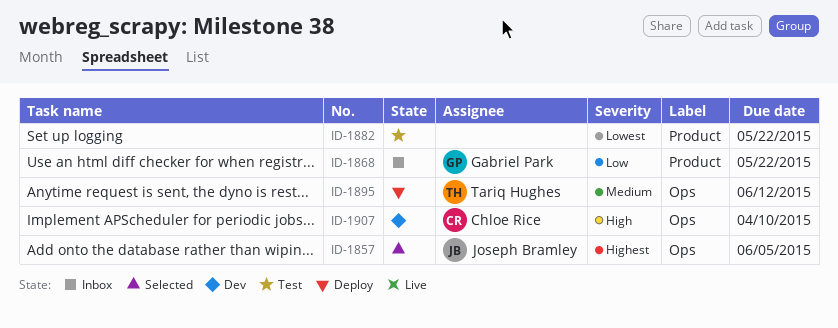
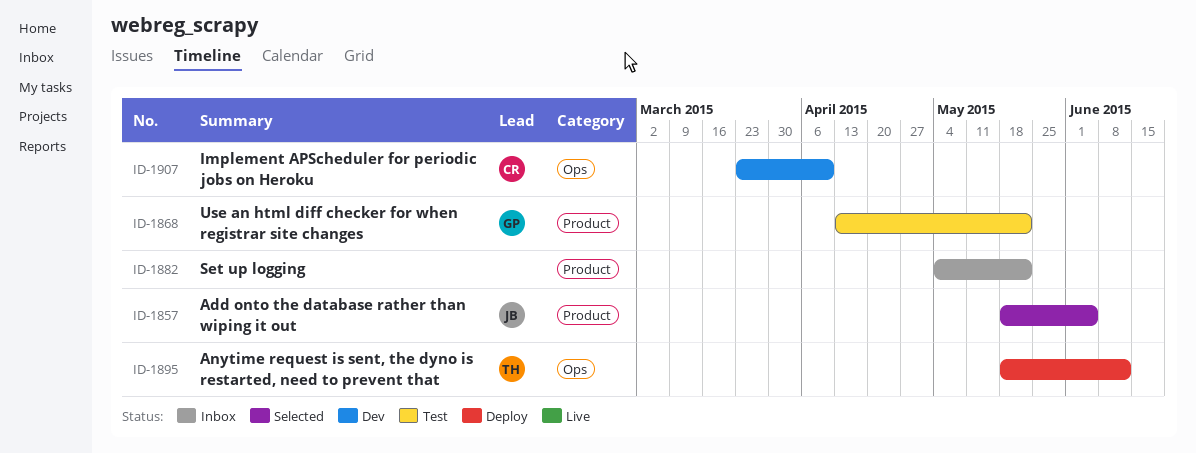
ID-1857, label: Ops -> Product
ID-1868, status: Inbox -> Test
ID-1882, status: Test -> Inbox

